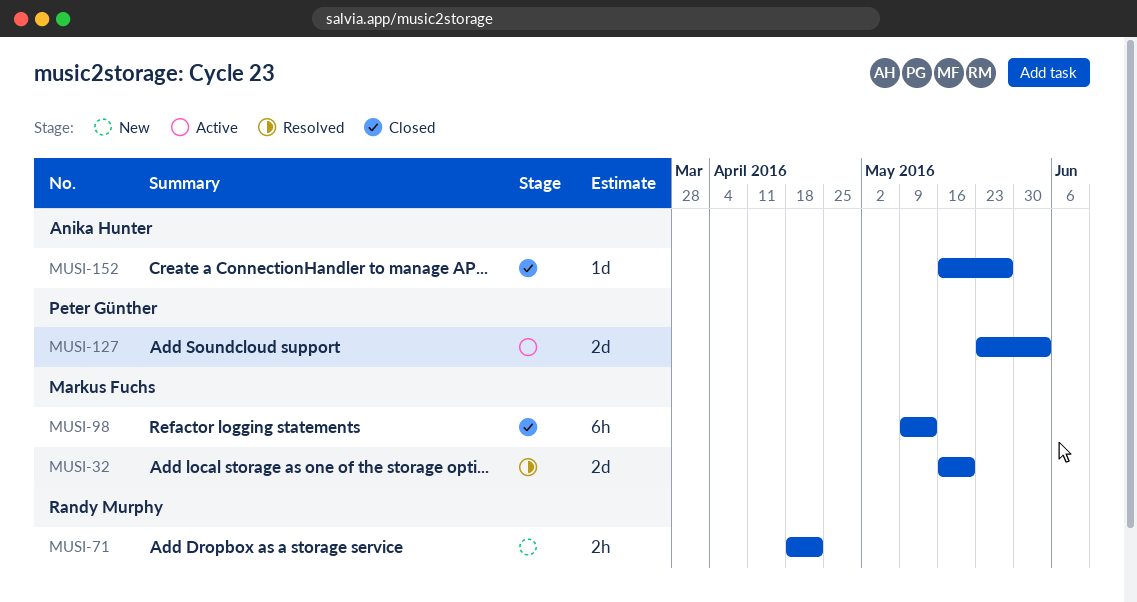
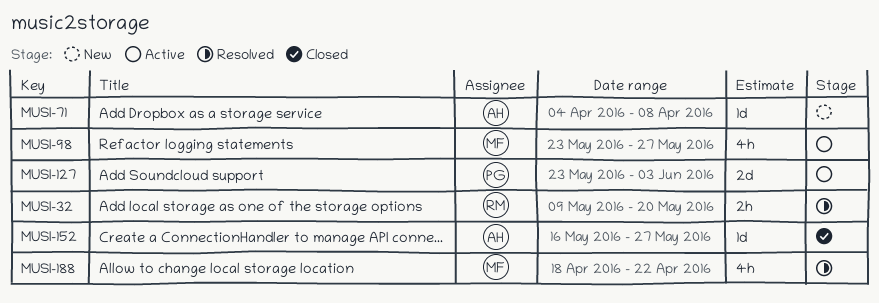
MUSI-32, owner: Markus Fuchs -> Randy Murphy
MUSI-32, estimate: 2d -> 2h
MUSI-32, start: May 16 -> May 9
MUSI-71, owner: Randy Murphy -> Anika Hunter
MUSI-71, estimate: 2h -> 1d
MUSI-71, start: Apr 18 -> Apr 4
MUSI-71, due: Apr 22 -> Apr 8
MUSI-98, status: Closed -> Active
MUSI-98, estimate: 6h -> 4h
MUSI-98, start: May 9 -> May 23
MUSI-98, due: May 13 -> May 27
MUSI-188: none -> present

